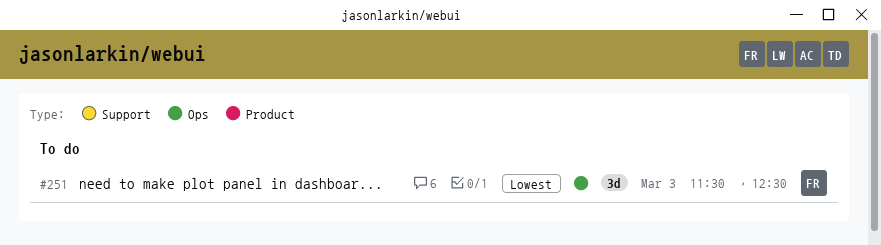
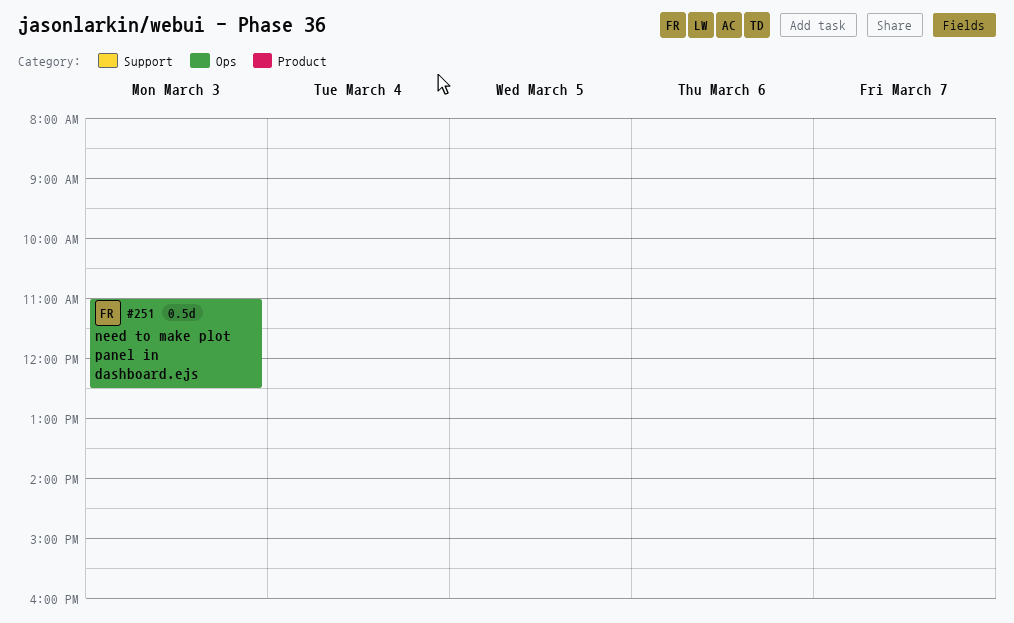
#251, estimate: 3d -> 0.5d
#251, begins: 11:30 -> 11:00

